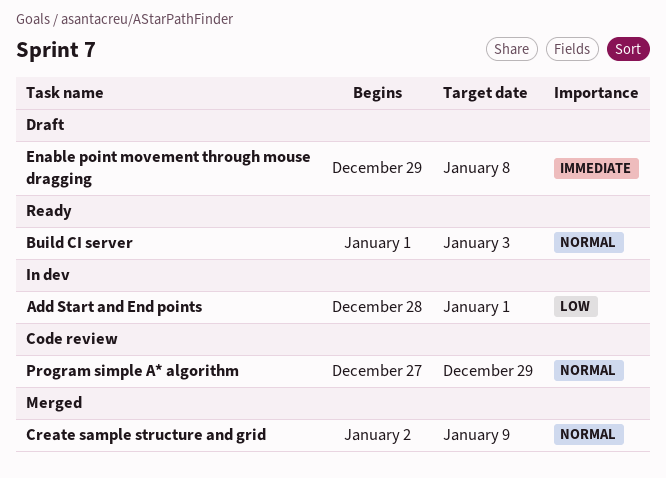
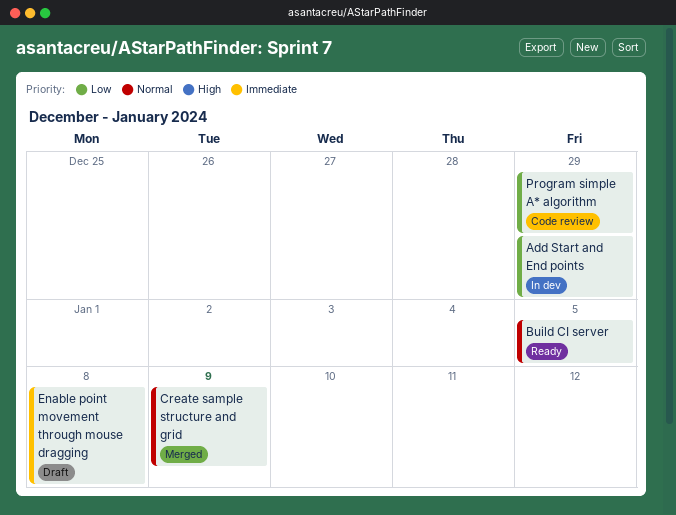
Add Start and End points, due: Jan 1 -> Dec 29
Build CI server, due: Jan 3 -> Jan 5
Program simple A* algorithm, priority: Normal -> Low

